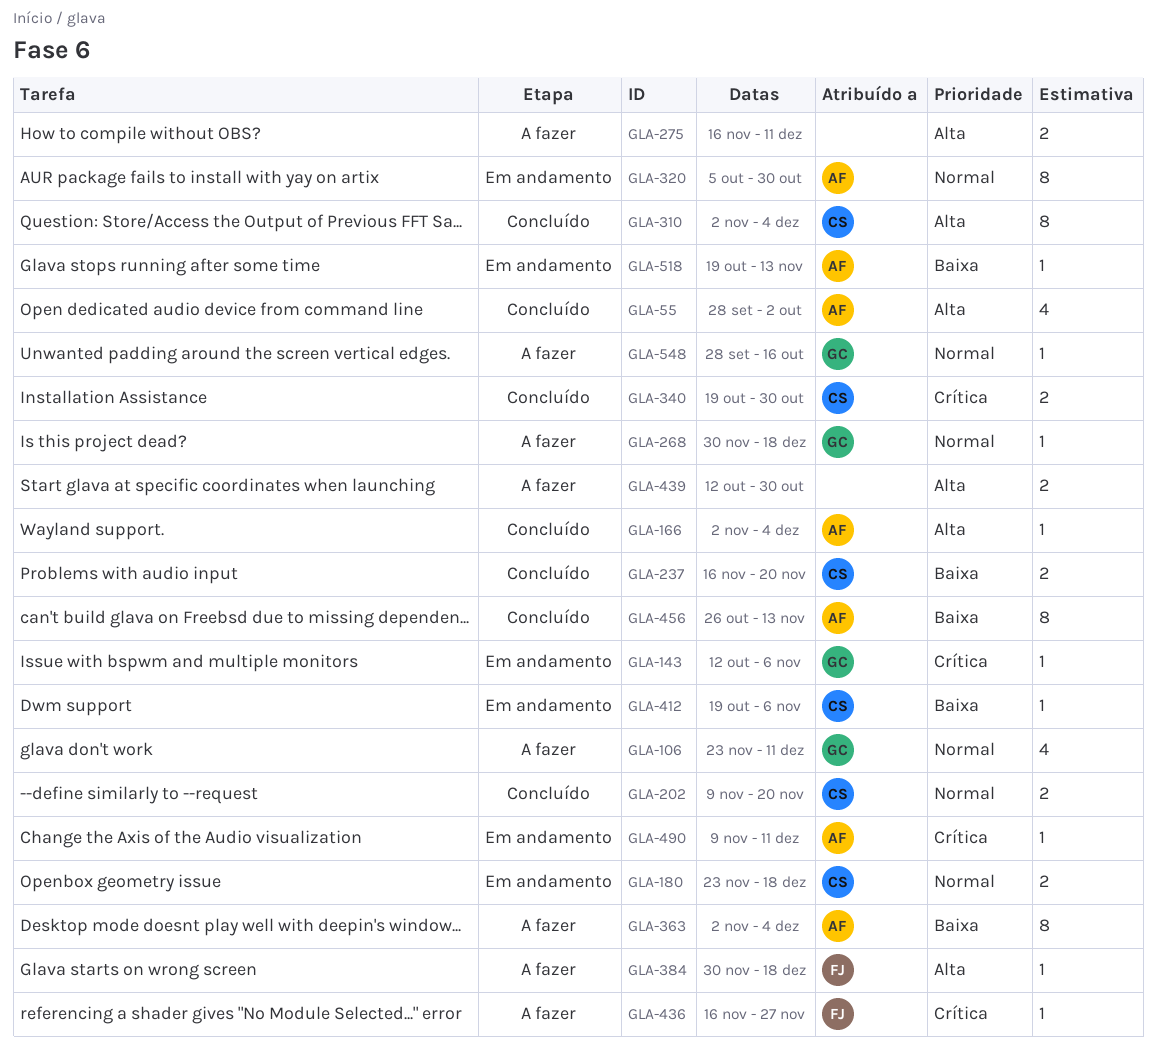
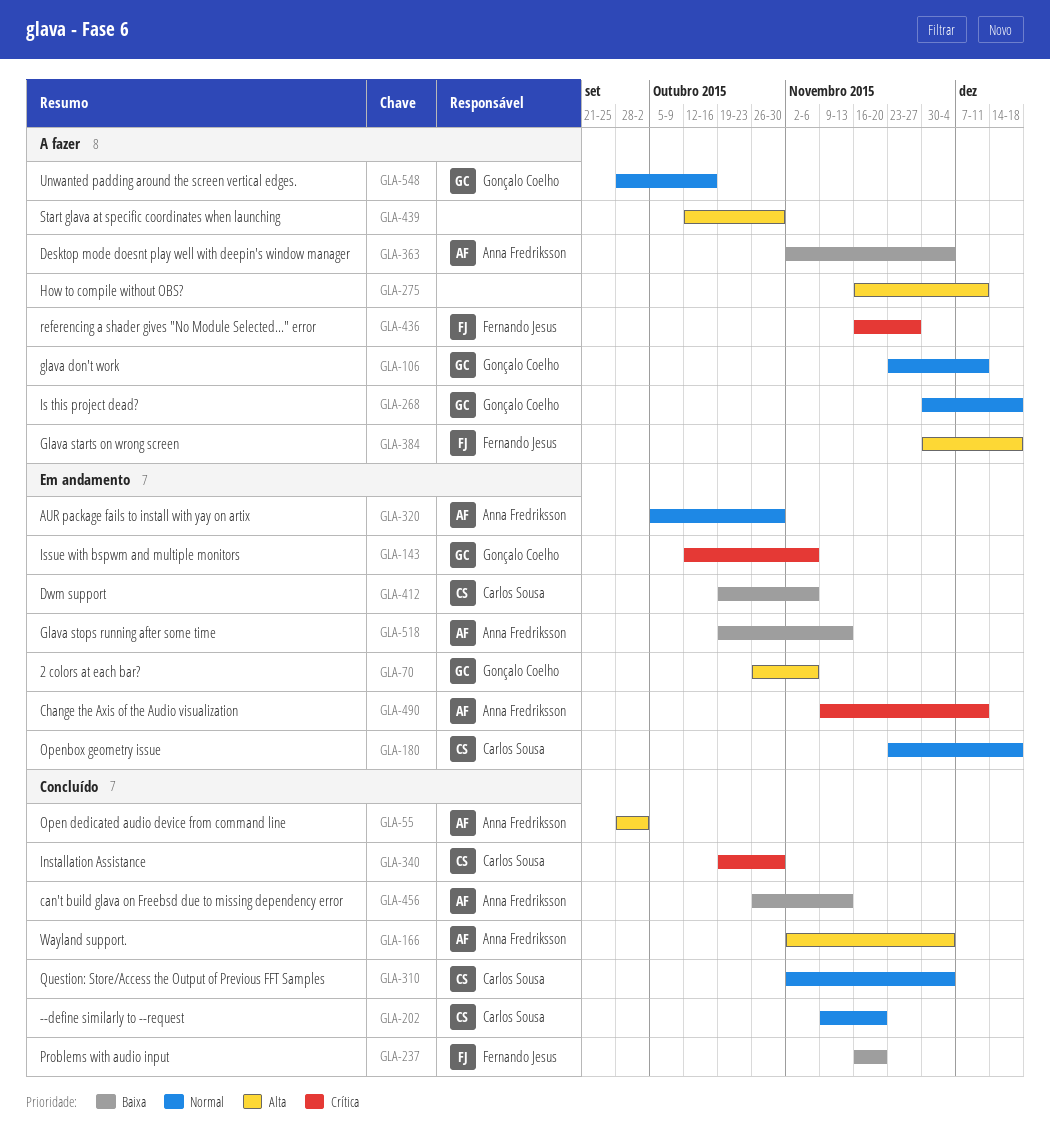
GLA-70: none -> present
GLA-237, owner: Carlos Sousa -> Fernando Jesus
GLA-310, priority: Alta -> Normal

